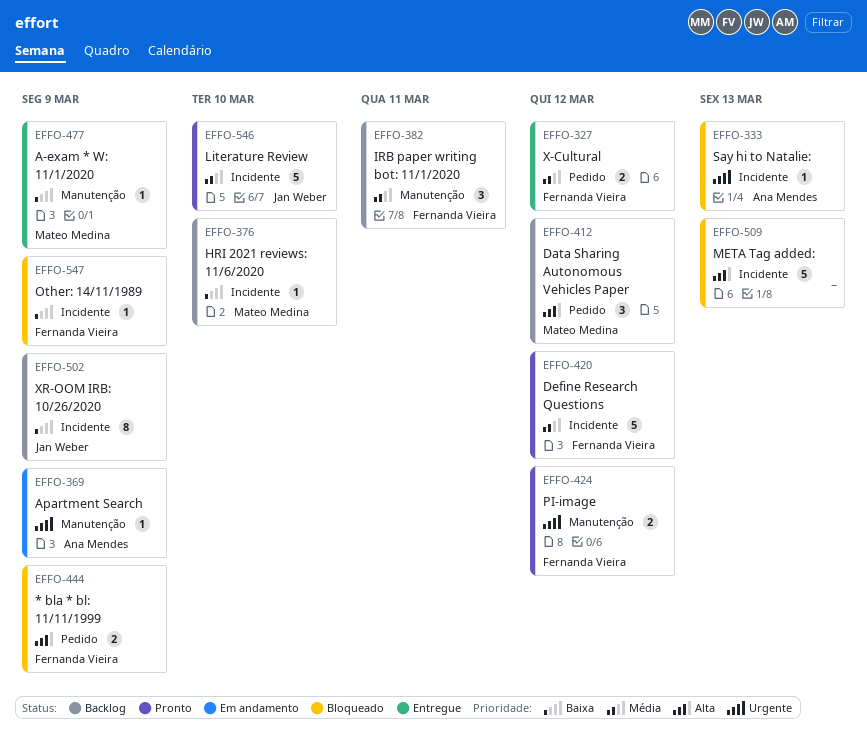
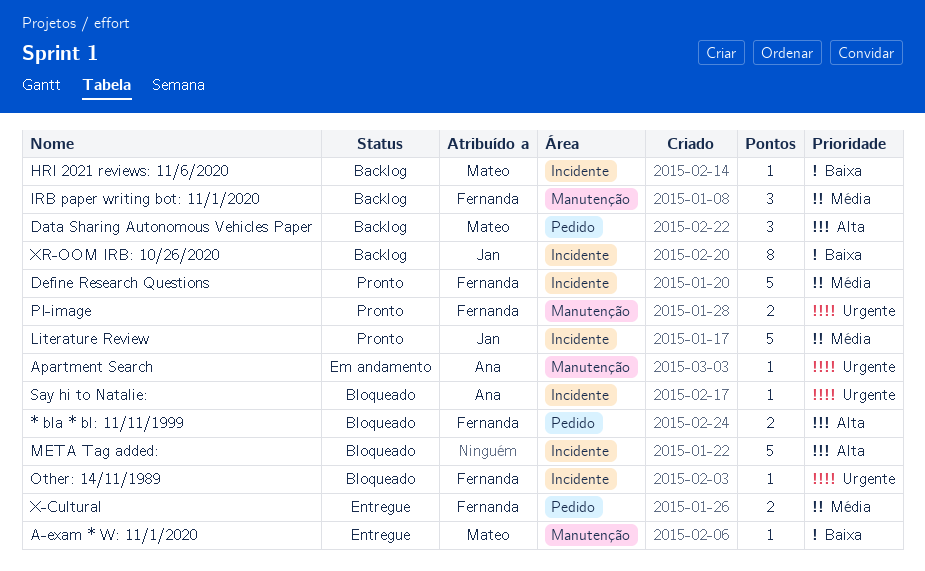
Other: 14/11/1989, priority: Baixa -> Urgente

